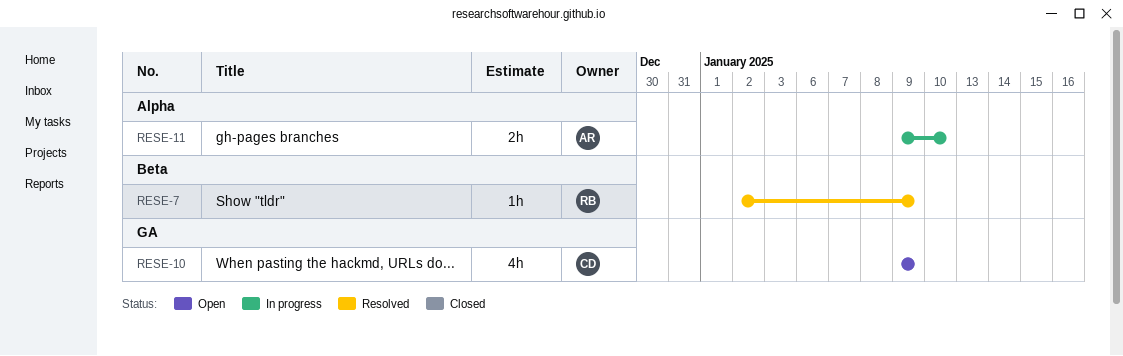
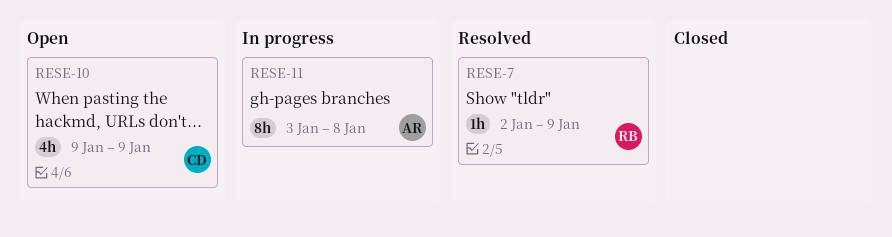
RESE-11, estimate: 2h -> 8h
RESE-11, start: Jan 9 -> Jan 3
RESE-11, due: Jan 10 -> Jan 8

